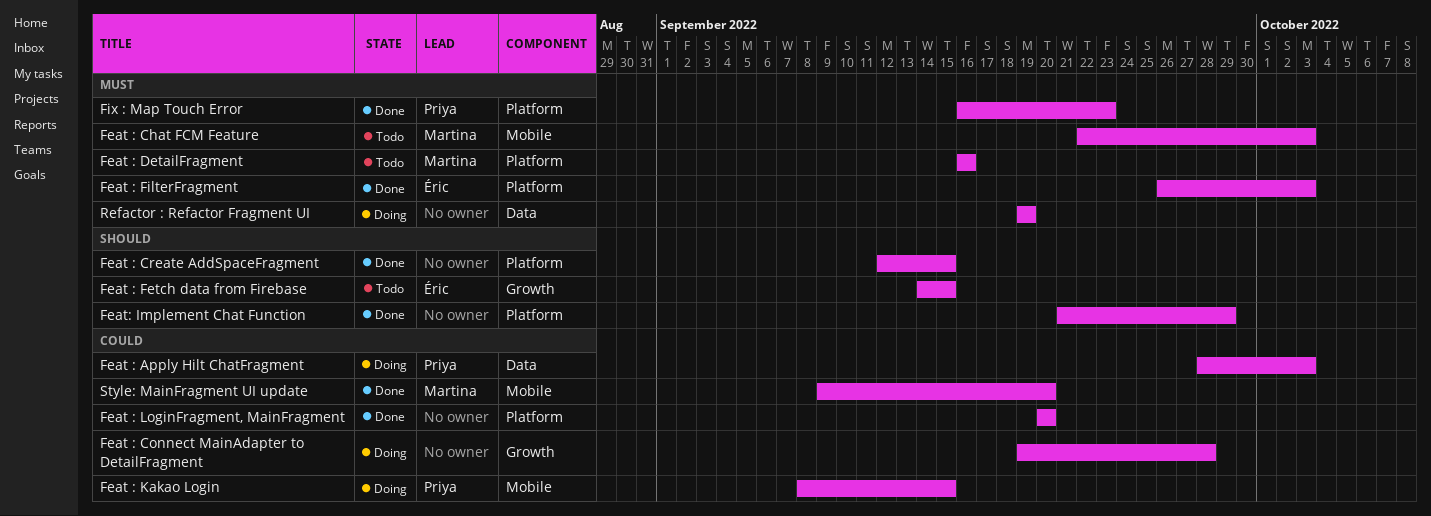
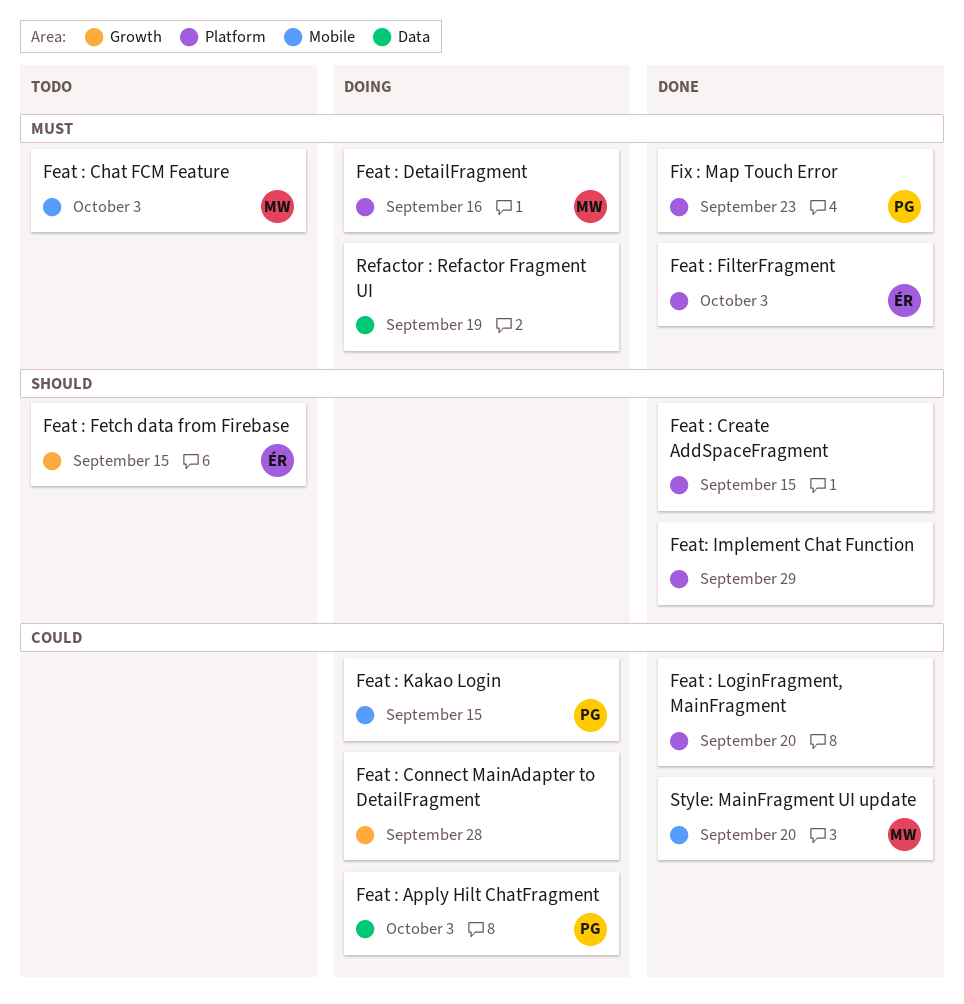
Feat : DetailFragment, status: Todo -> Doing

